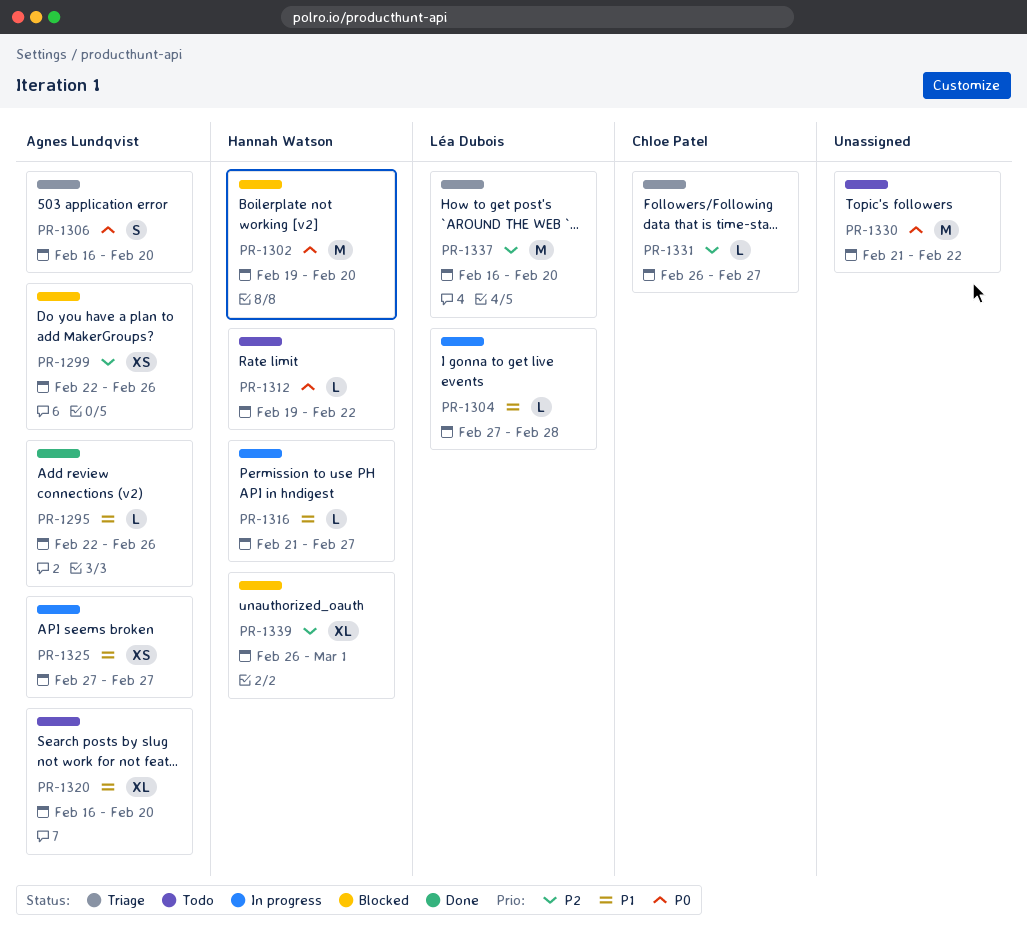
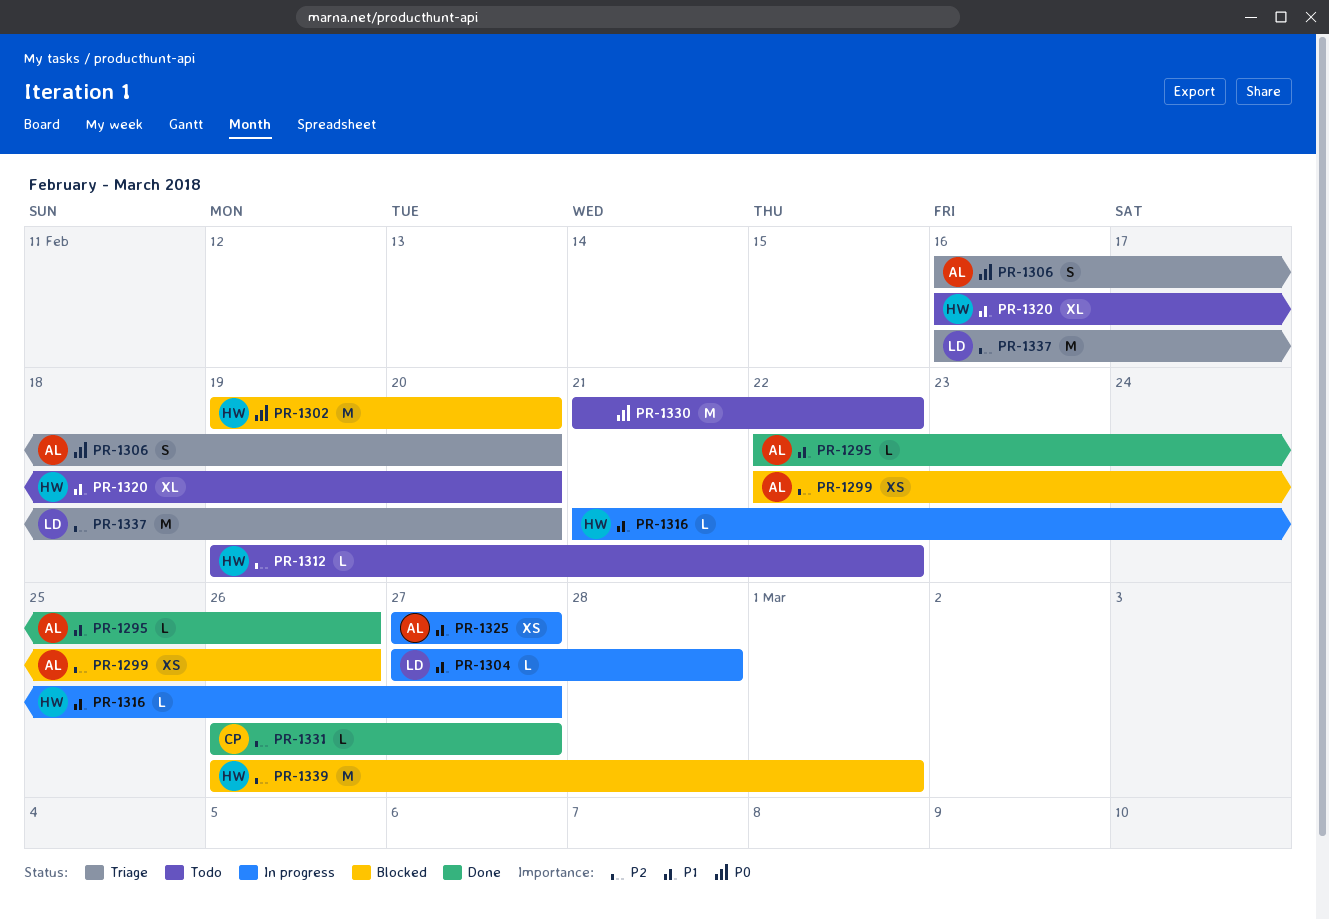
PR-1312, priority: P0 -> P2
PR-1320, owner: Agnes Lundqvist -> Hannah Watson
PR-1331, status: Triage -> Done
PR-1339, estimate: XL -> M

